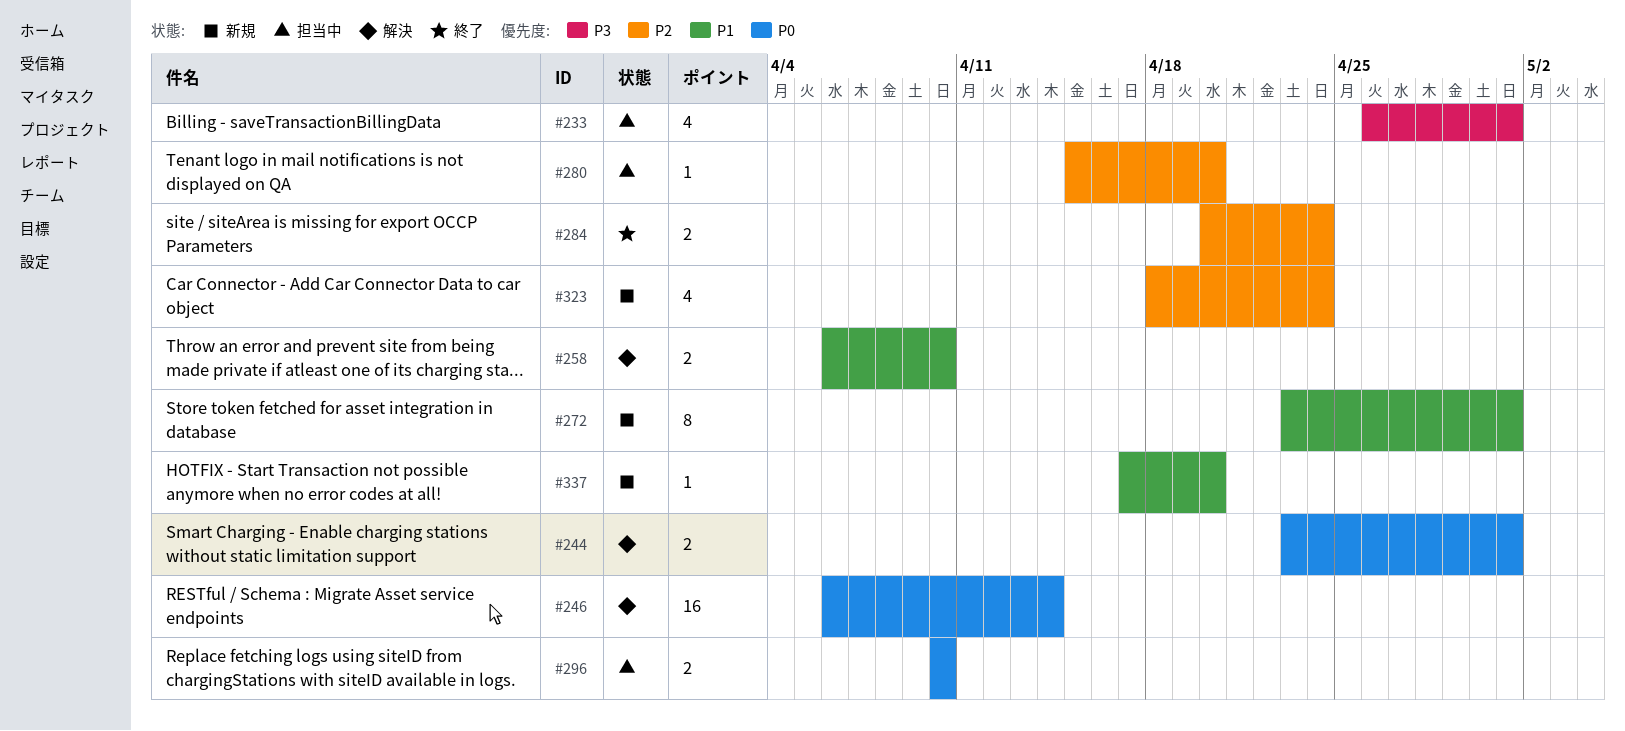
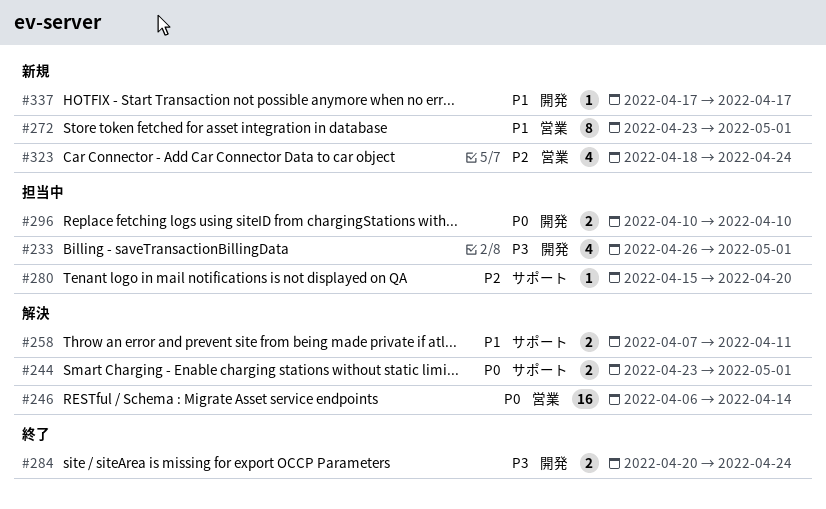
#258, start: Apr 6 -> Apr 7
#258, due: Apr 10 -> Apr 11
#284, priority: P2 -> P3
#337, due: Apr 20 -> Apr 17

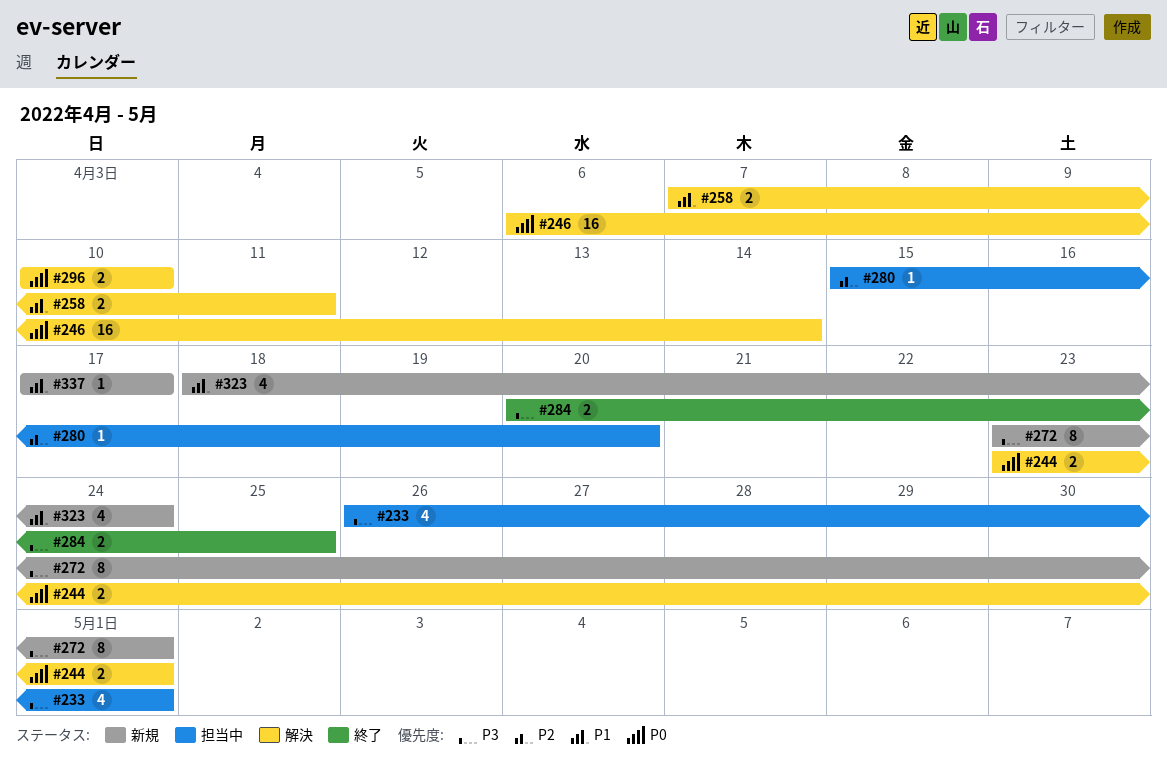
#272, priority: P1 -> P3
#284, due: Apr 24 -> Apr 25
#296, status: 担当中 -> 解決
#323, priority: P2 -> P1

